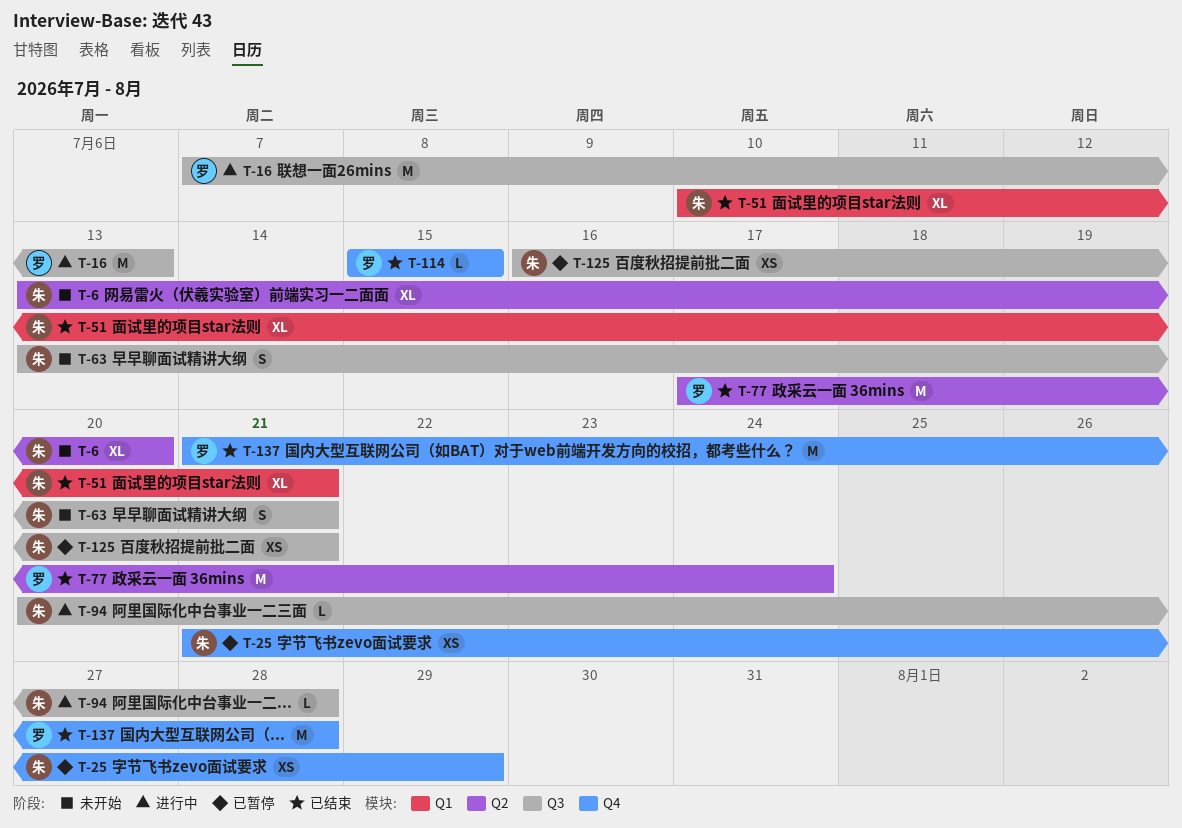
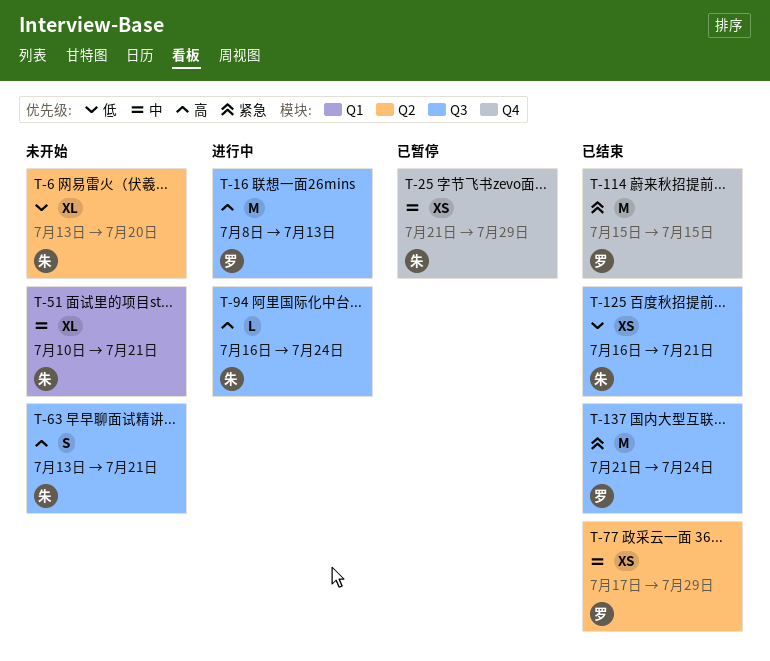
T-16, start: Jul 7 -> Jul 8
T-51, status: 已结束 -> 未开始
T-77, estimate: M -> XS
T-77, due: Jul 24 -> Jul 29
T-94, start: Jul 20 -> Jul 16
T-94, due: Jul 28 -> Jul 24
T-114, estimate: L -> M
T-125, status: 已暂停 -> 已结束
T-137, label: Q4 -> Q3
T-137, due: Jul 28 -> Jul 24

